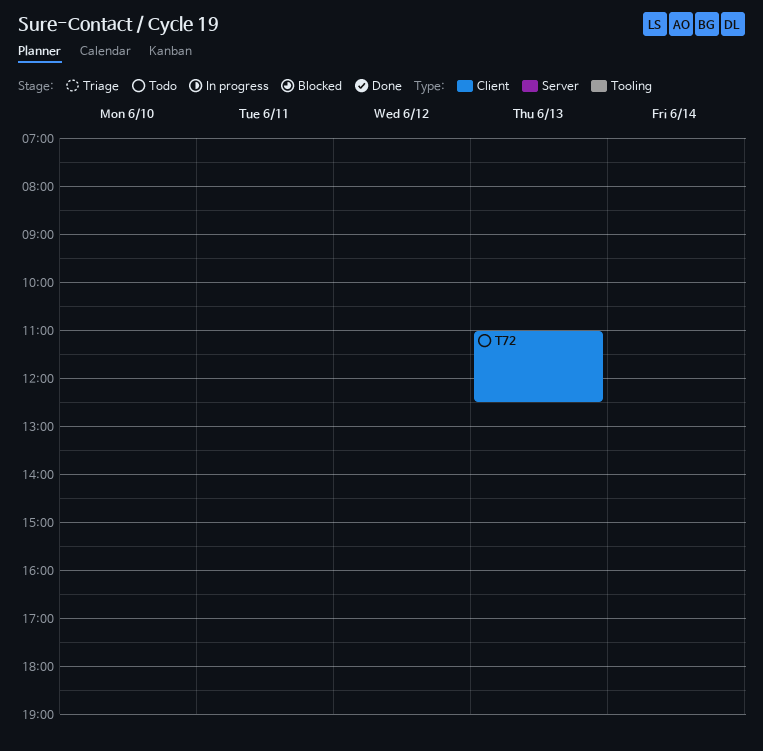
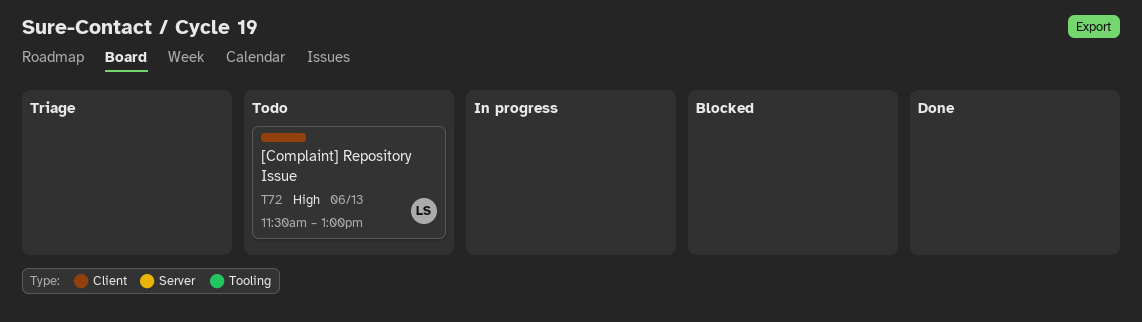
T72, begins: 11:00 -> 11:30
T72, ends: 12:30 -> 13:00

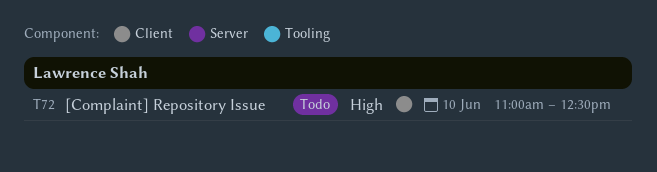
T72, day: Jun 13 -> Jun 10
T72, begins: 11:30 -> 11:00
T72, ends: 13:00 -> 12:30

